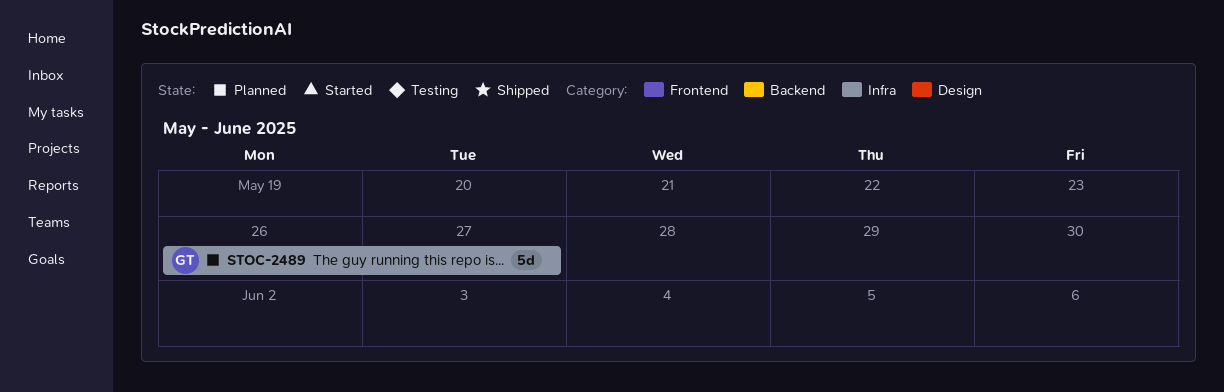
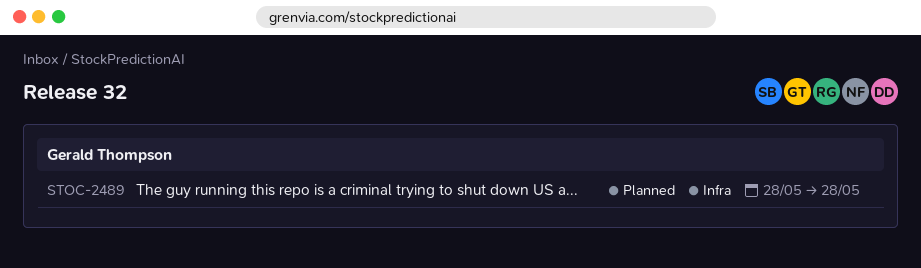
STOC-2489, start: May 26 -> May 28
STOC-2489, due: May 27 -> May 28

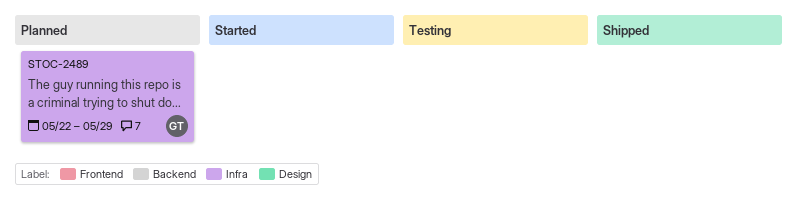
STOC-2489, start: May 28 -> May 22
STOC-2489, due: May 28 -> May 29

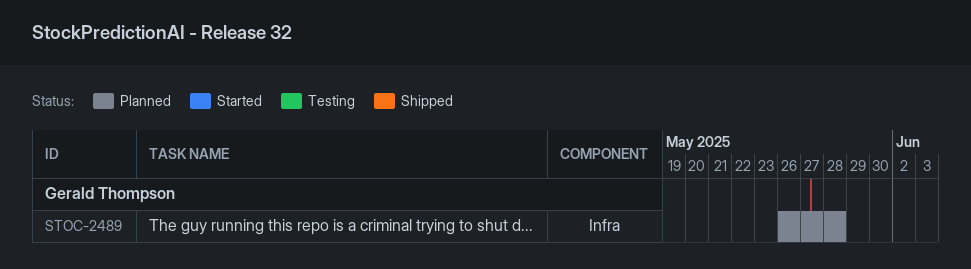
STOC-2489, start: May 22 -> May 26
STOC-2489, due: May 29 -> May 28

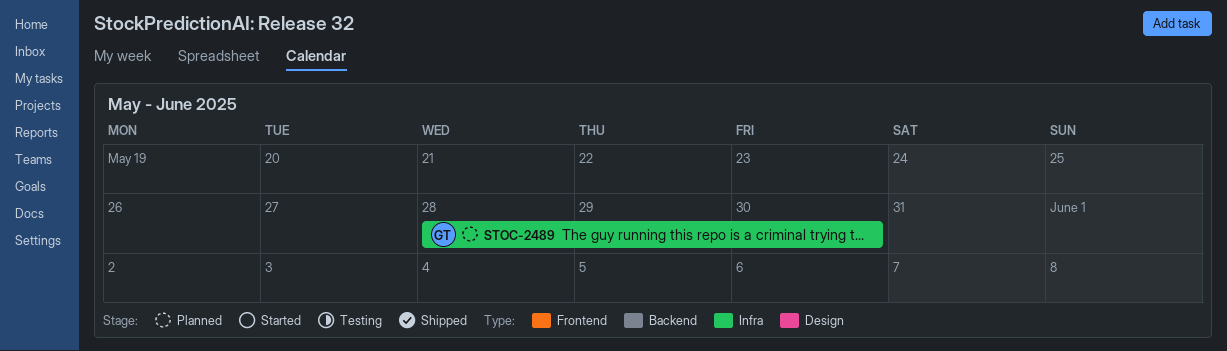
STOC-2489, start: May 26 -> May 28
STOC-2489, due: May 28 -> May 30

